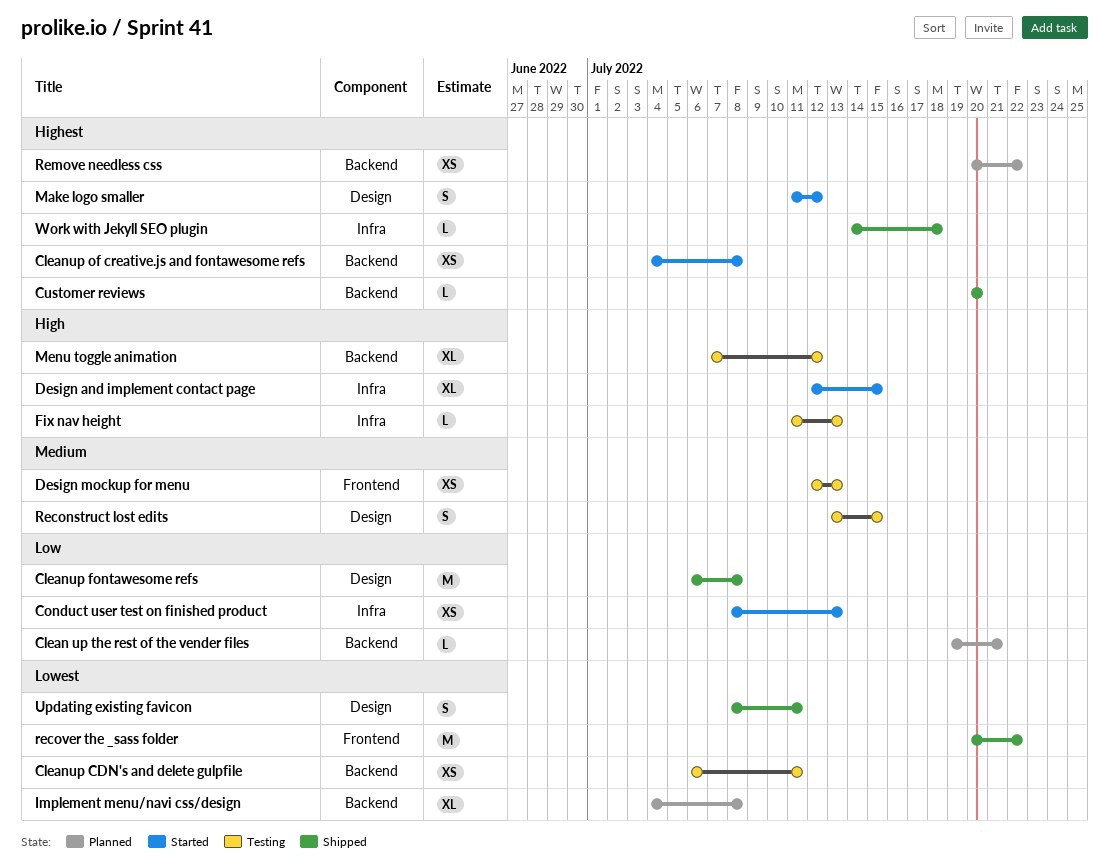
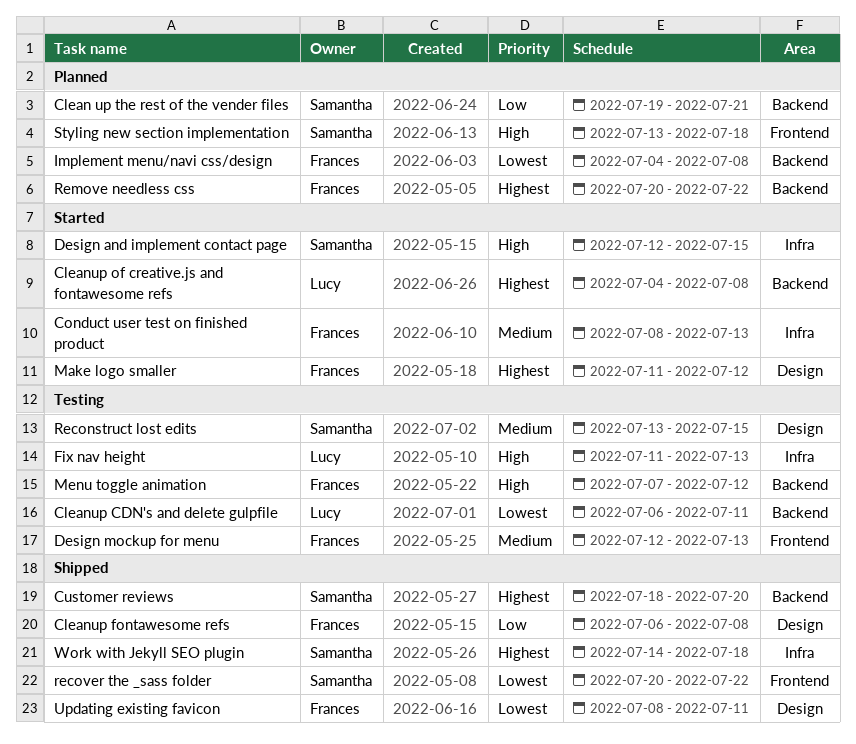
Conduct user test on finished product, priority: Low -> Medium
Customer reviews, start: Jul 20 -> Jul 18
Styling new section implementation: none -> present

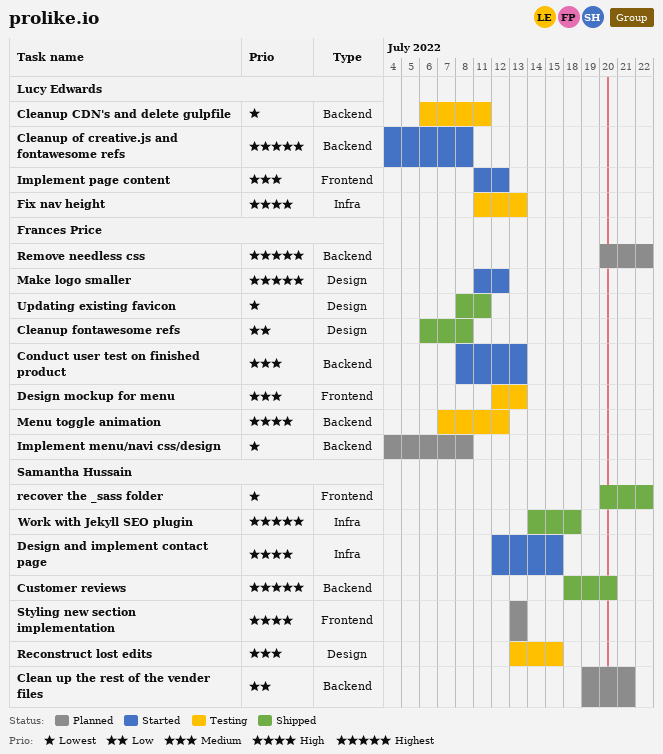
Conduct user test on finished product, label: Infra -> Backend
Implement page content: none -> present
Styling new section implementation, due: Jul 18 -> Jul 13

